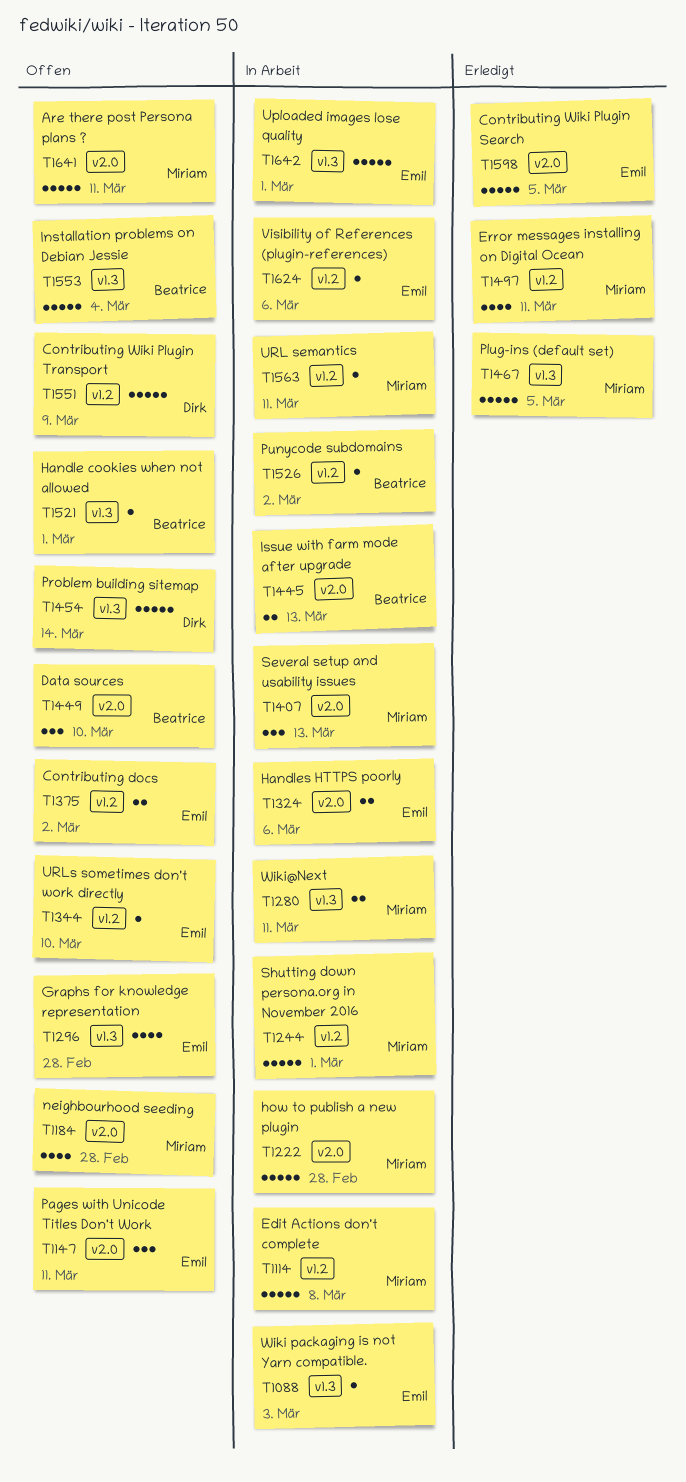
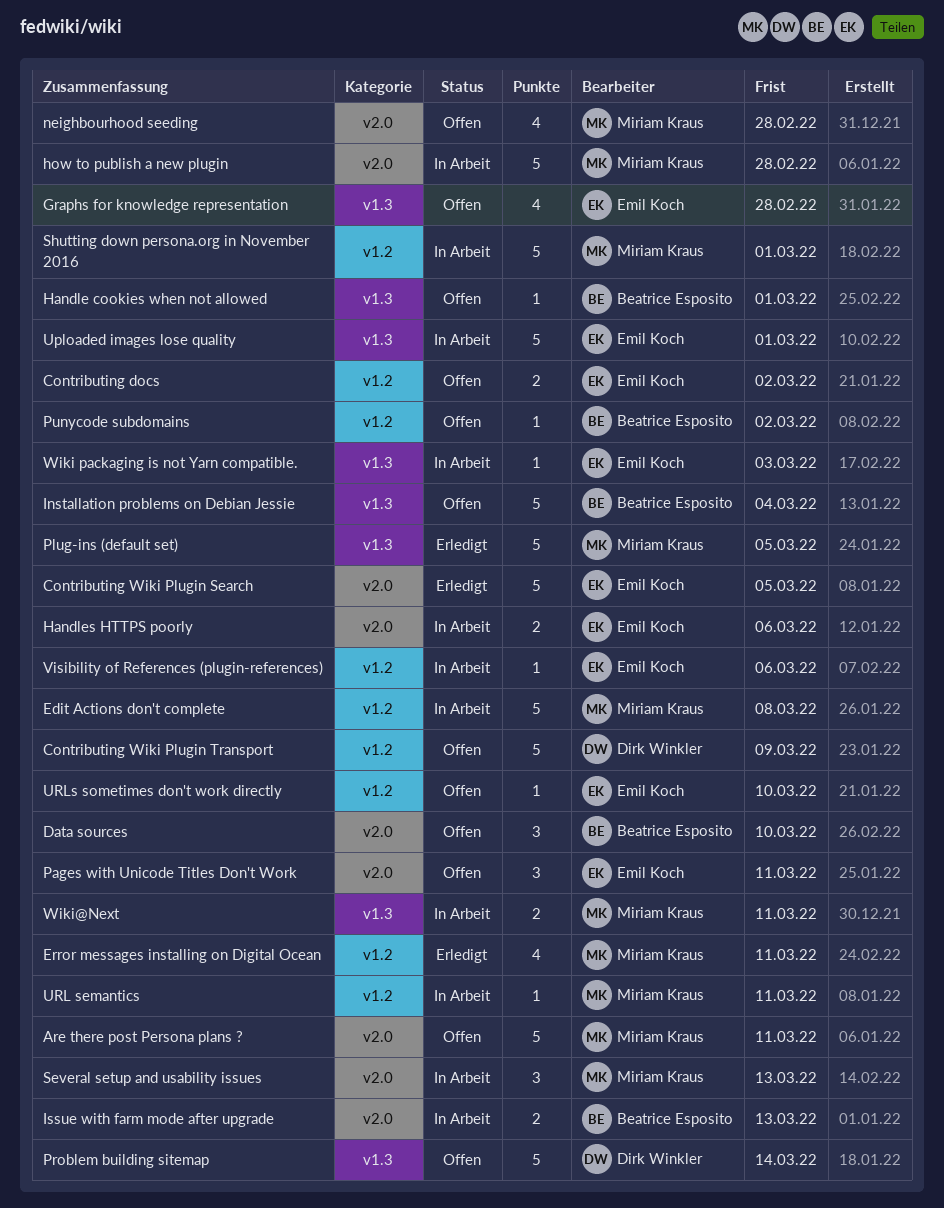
Punycode subdomains, status: In Arbeit -> Offen

